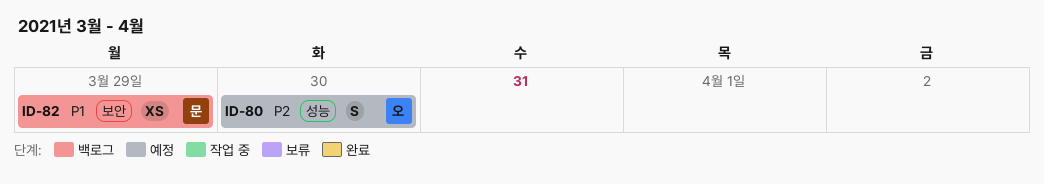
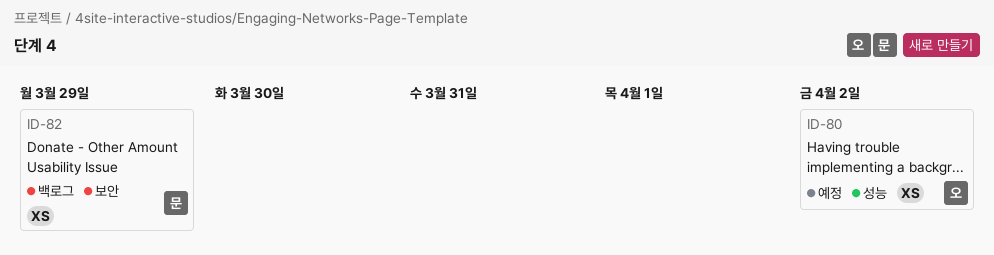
ID-80, estimate: S -> XS
ID-80, due: Mar 30 -> Apr 2

